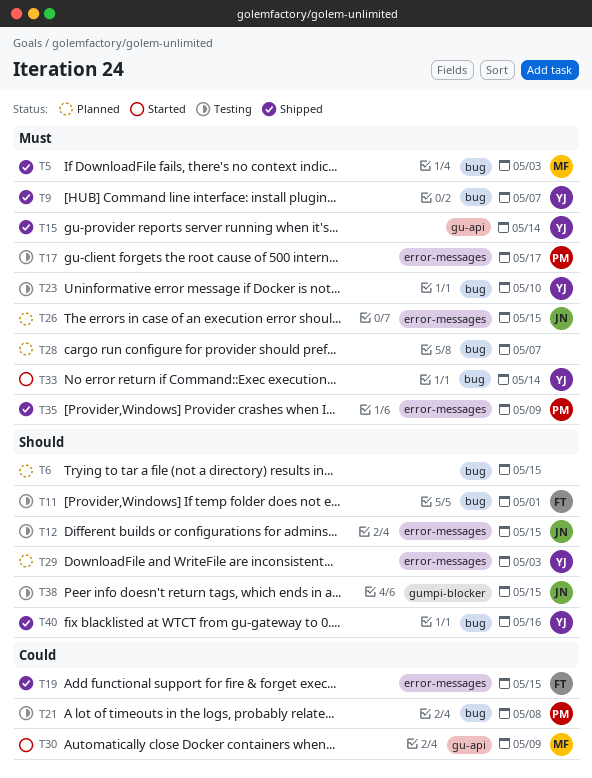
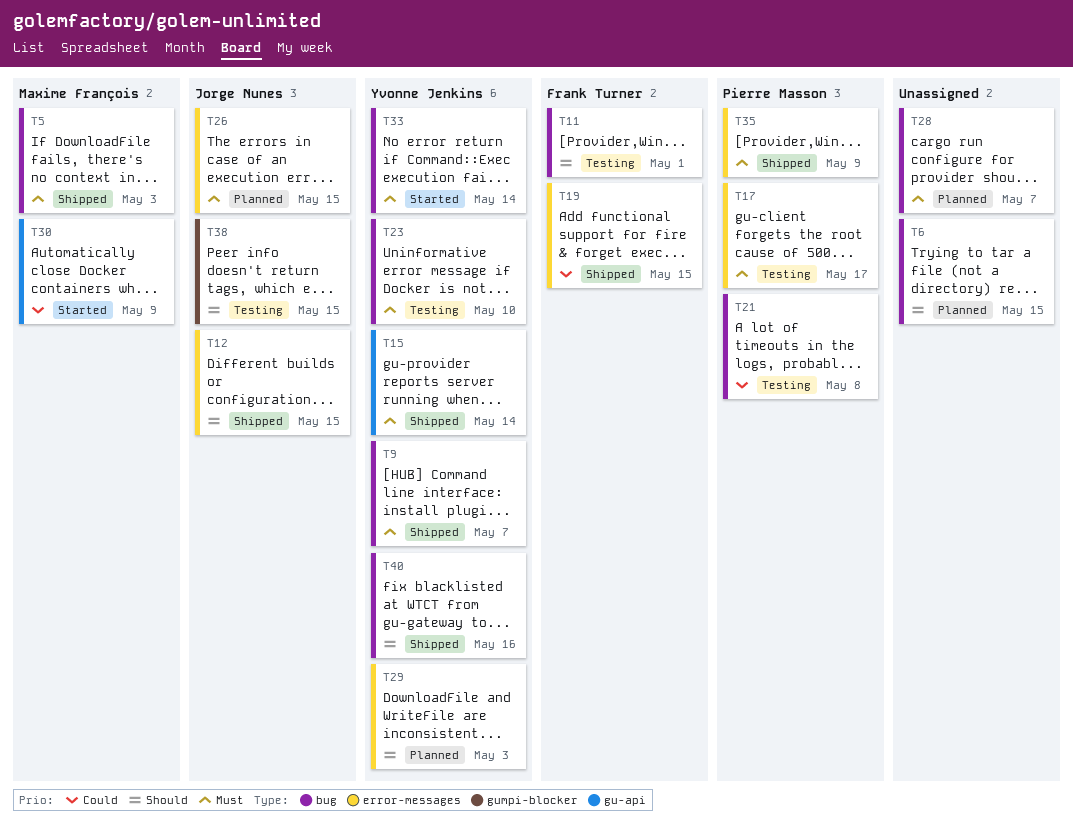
T12, status: Testing -> Shipped

